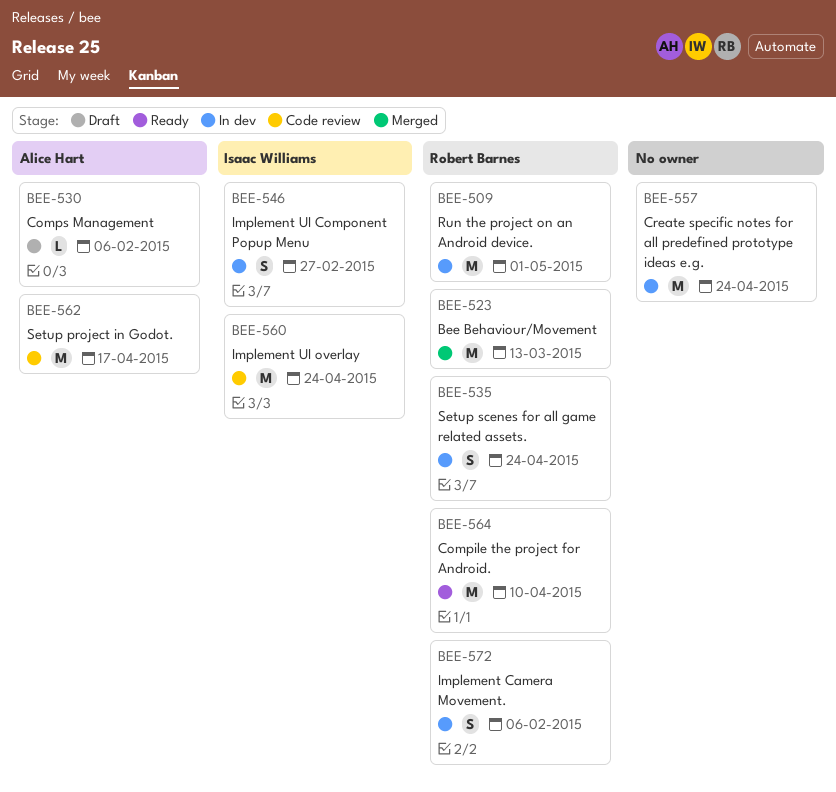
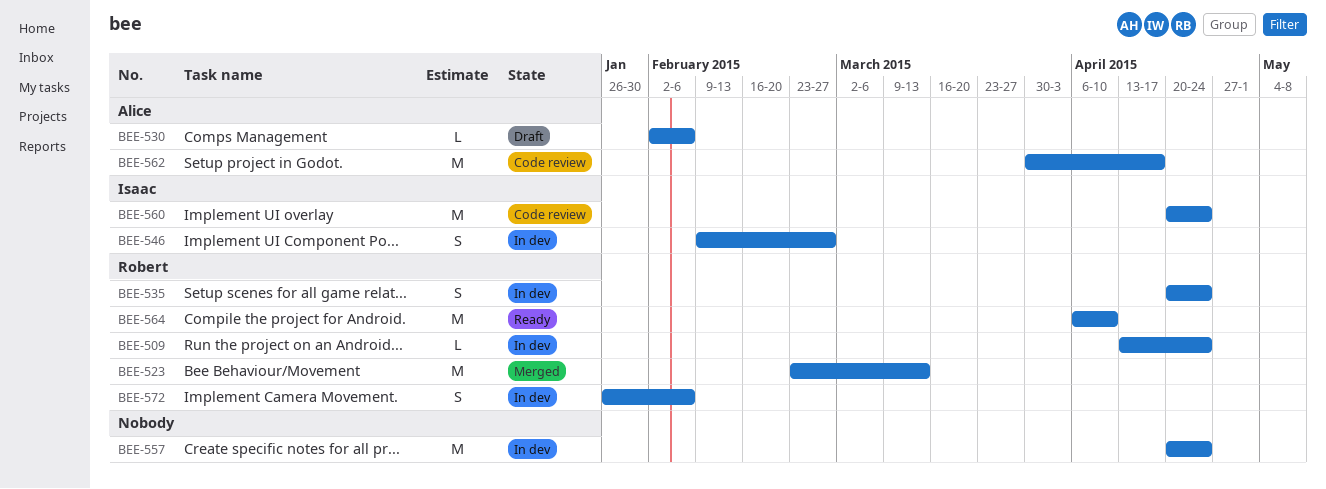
BEE-509, estimate: M -> L
BEE-509, due: May 1 -> Apr 24

